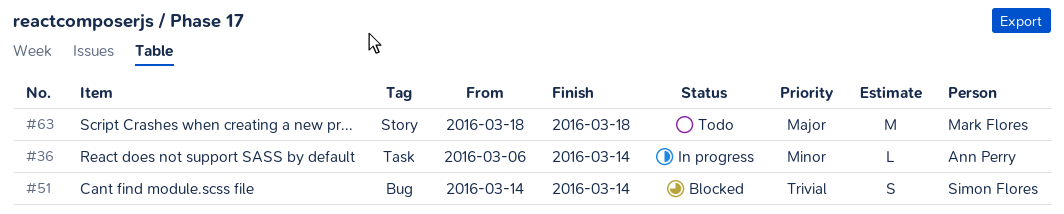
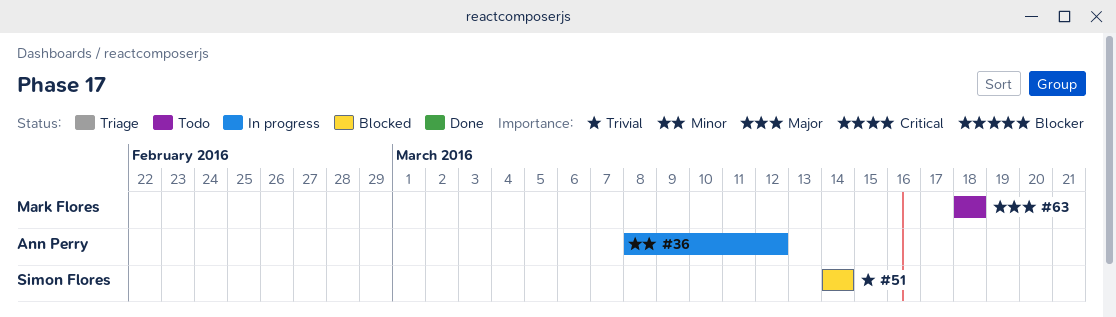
#36, start: Mar 6 -> Mar 8
#36, due: Mar 14 -> Mar 12

